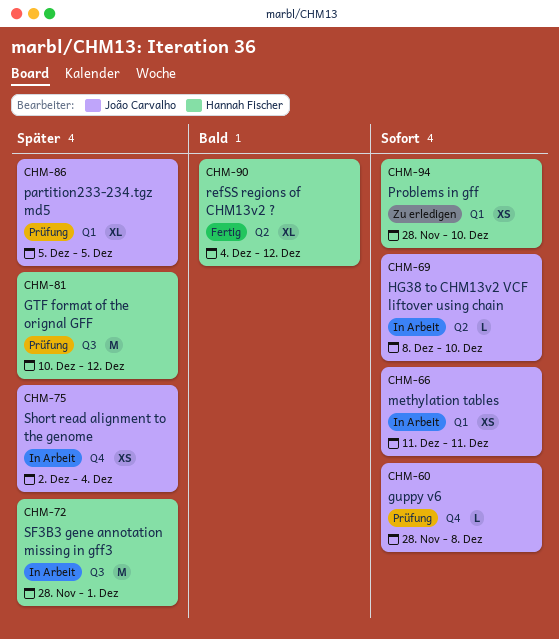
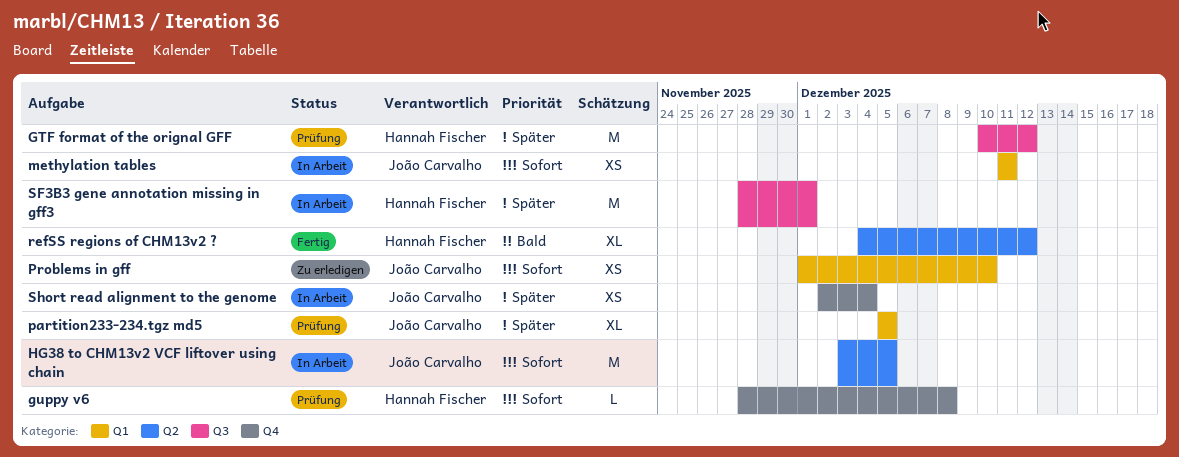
guppy v6, owner: João Carvalho -> Hannah Fischer
HG38 to CHM13v2 VCF liftover using chain, estimate: L -> M
HG38 to CHM13v2 VCF liftover using chain, start: Dec 8 -> Dec 3
HG38 to CHM13v2 VCF liftover using chain, due: Dec 10 -> Dec 5
Problems in gff, owner: Hannah Fischer -> João Carvalho
Problems in gff, start: Nov 28 -> Dec 1

